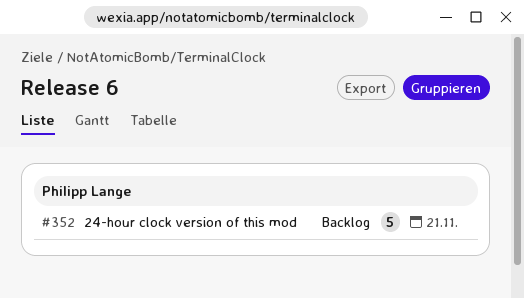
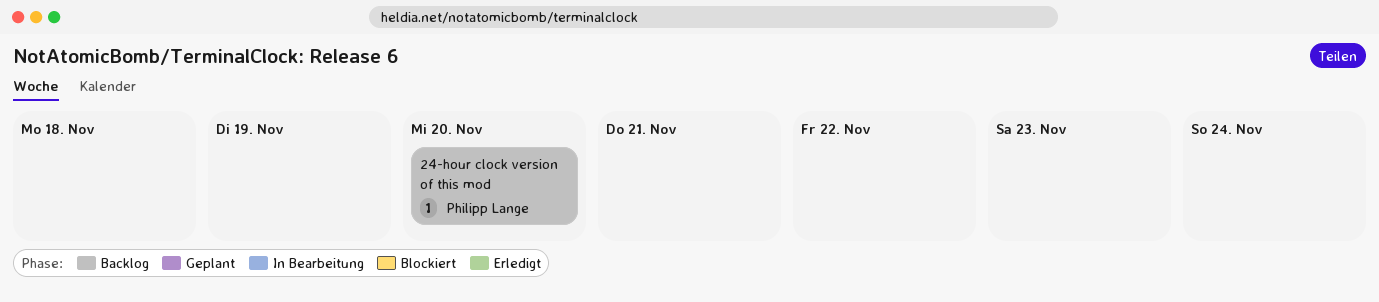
24-hour clock version of this mod, estimate: 5 -> 1
24-hour clock version of this mod, due: Nov 21 -> Nov 20

